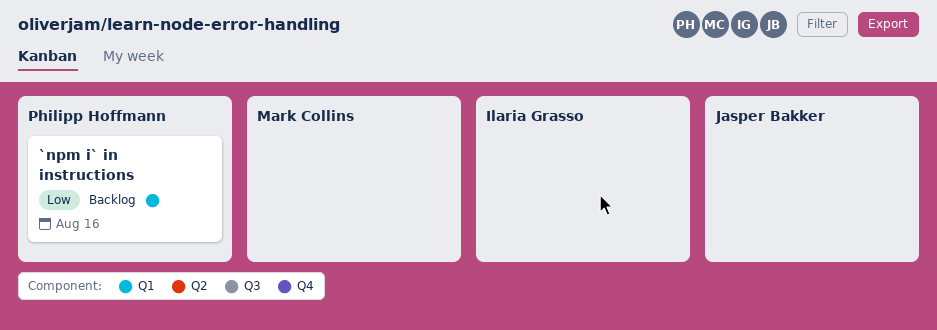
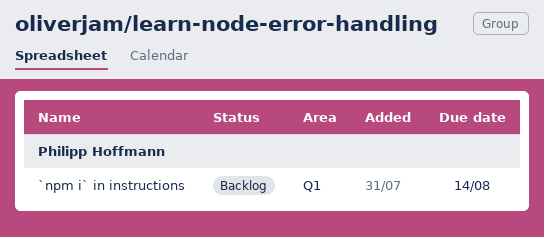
`npm i` in instructions, due: Aug 16 -> Aug 14

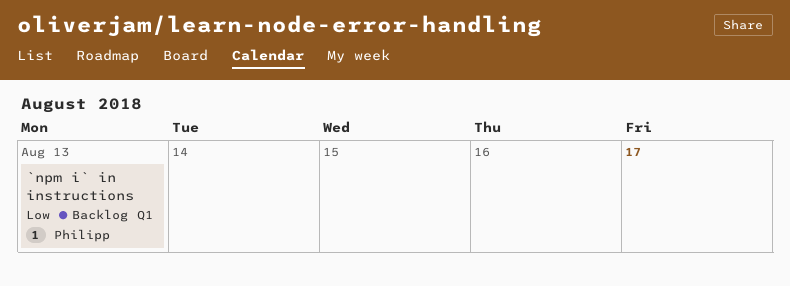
`npm i` in instructions, due: Aug 14 -> Aug 13

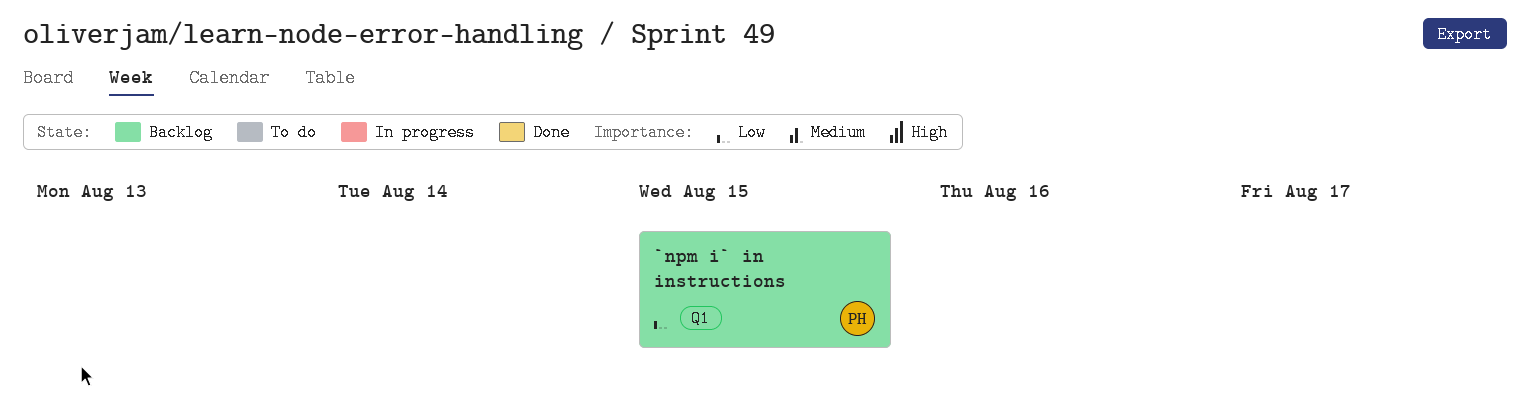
`npm i` in instructions, due: Aug 13 -> Aug 15

